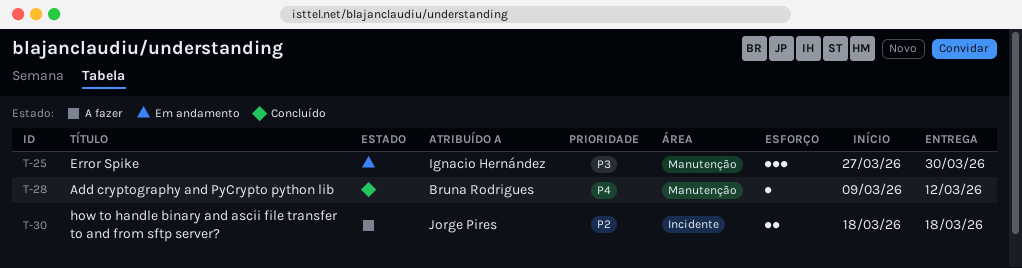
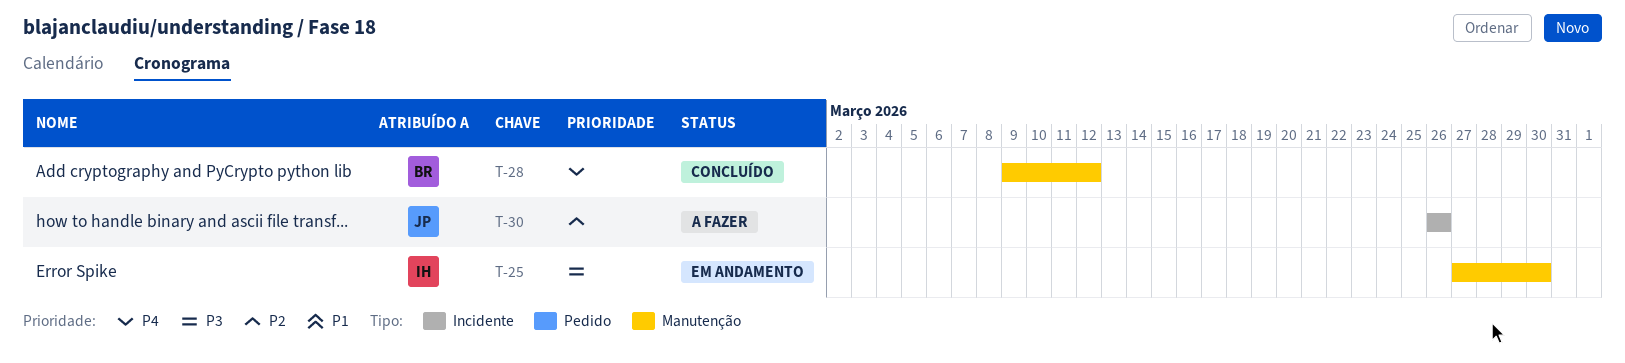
T-30, start: Mar 18 -> Mar 26
T-30, due: Mar 18 -> Mar 26

